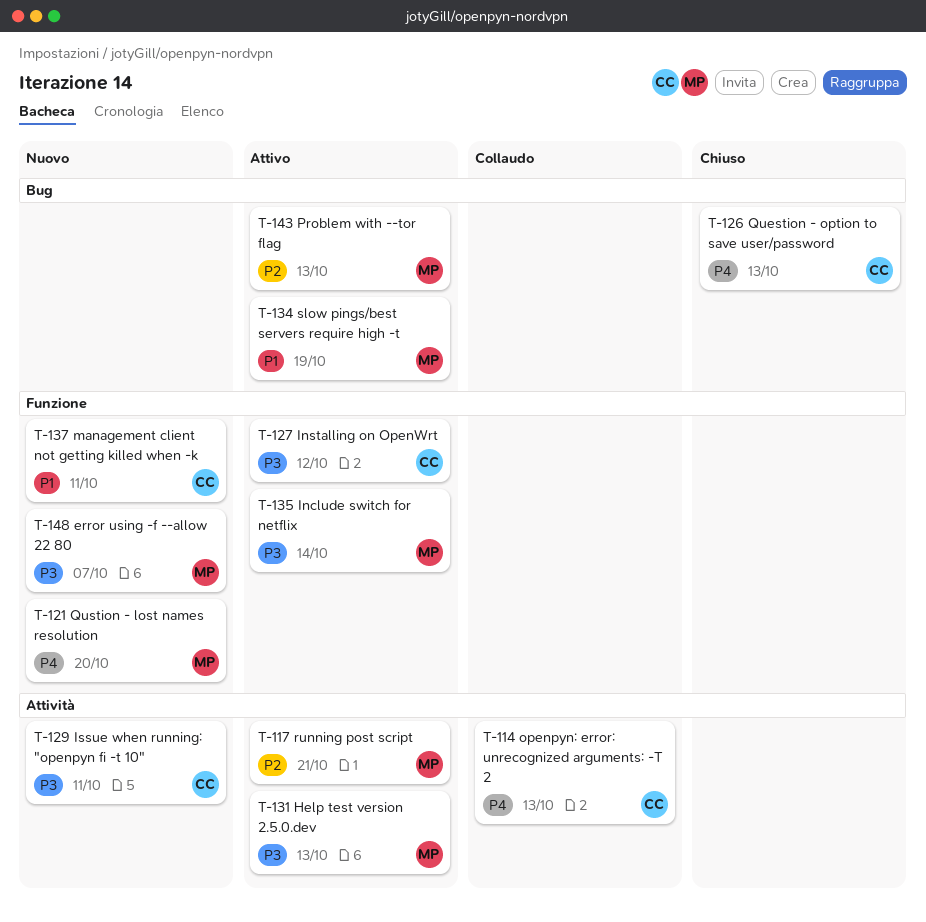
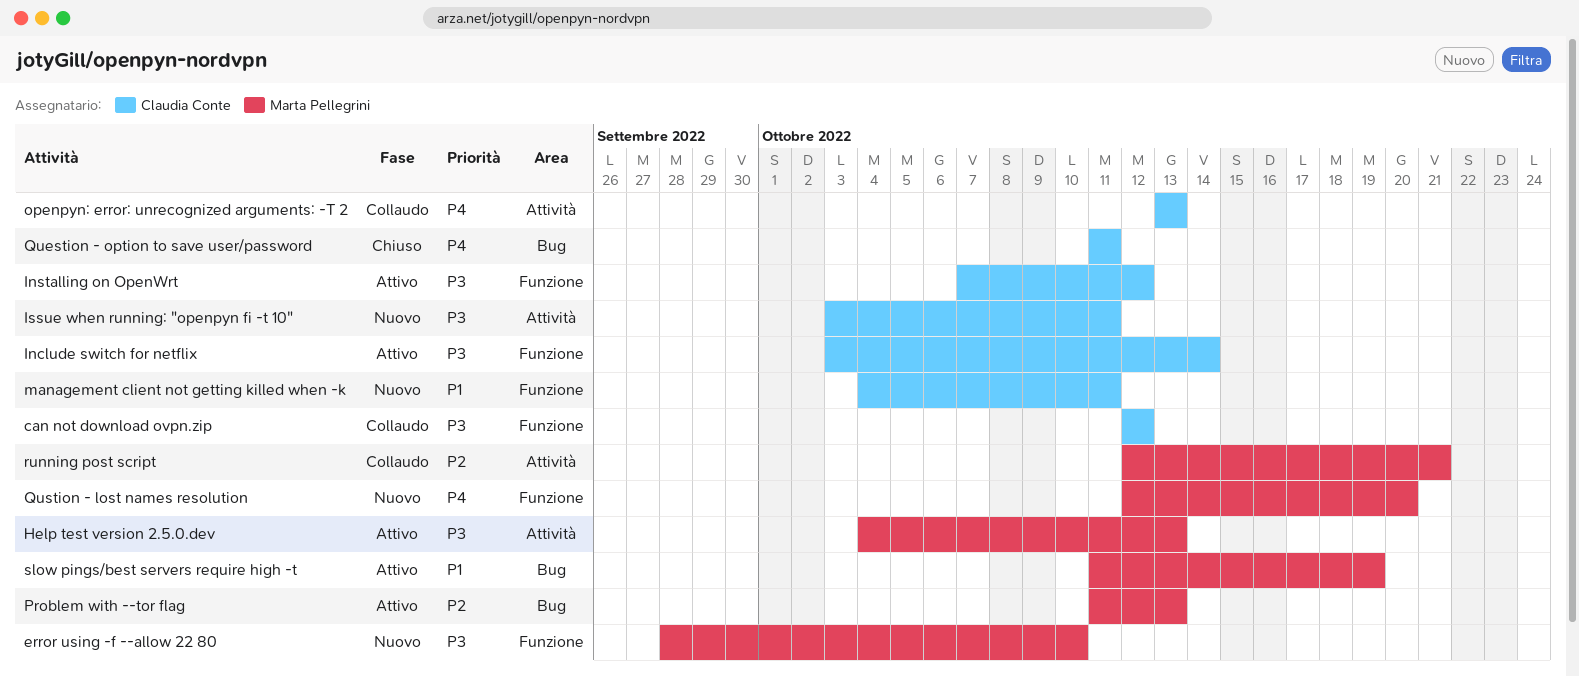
can not download ovpn.zip: none -> present
error using -f --allow 22 80, due: Oct 7 -> Oct 10
Include switch for netflix, owner: Marta Pellegrini -> Claudia Conte
Question - option to save user/password, due: Oct 13 -> Oct 11
running post script, status: Attivo -> Collaudo

